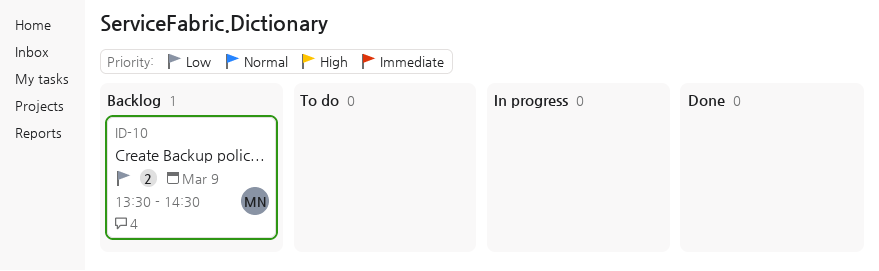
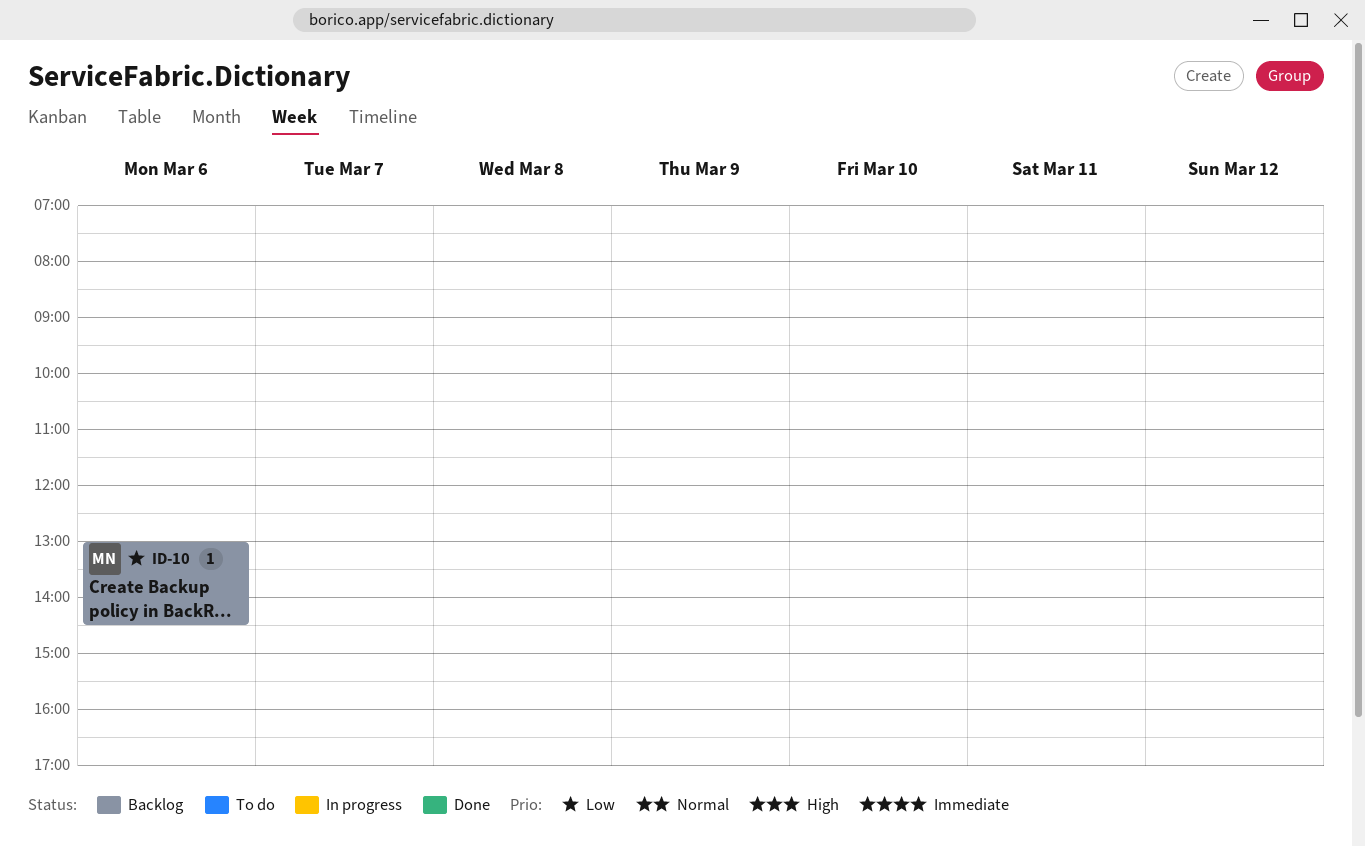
ID-10, estimate: 2 -> 1
ID-10, day: Mar 9 -> Mar 6
ID-10, begins: 13:30 -> 13:00

